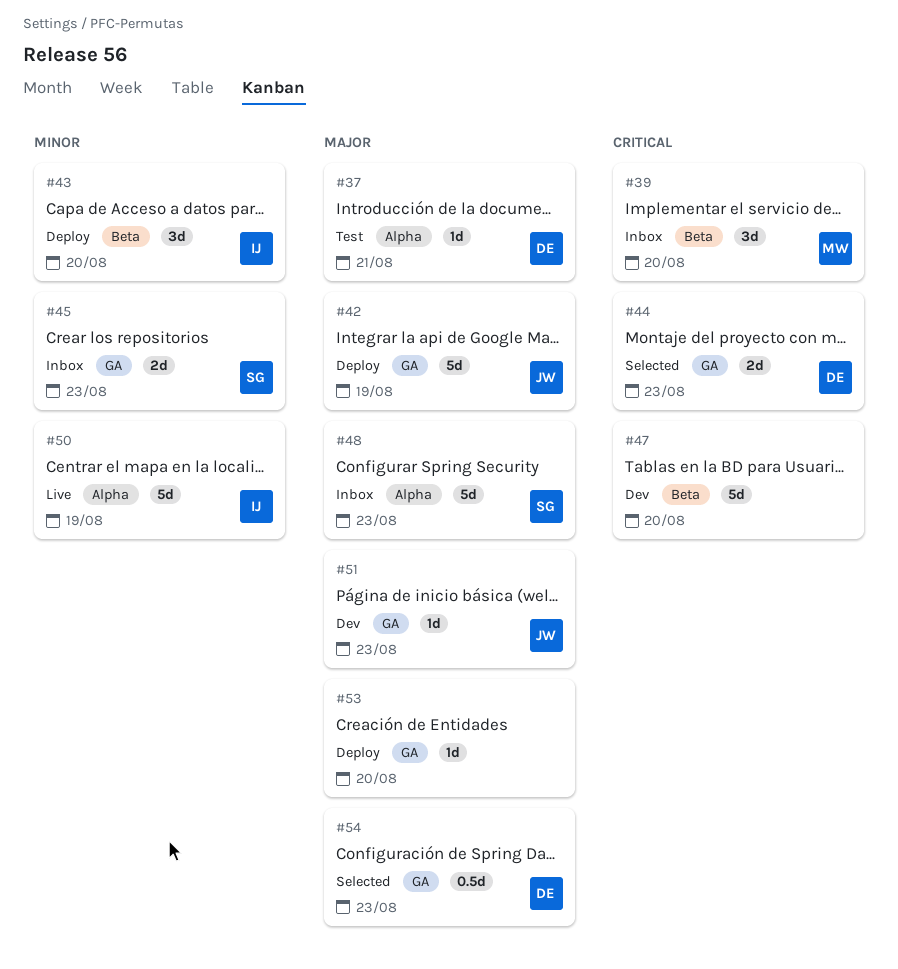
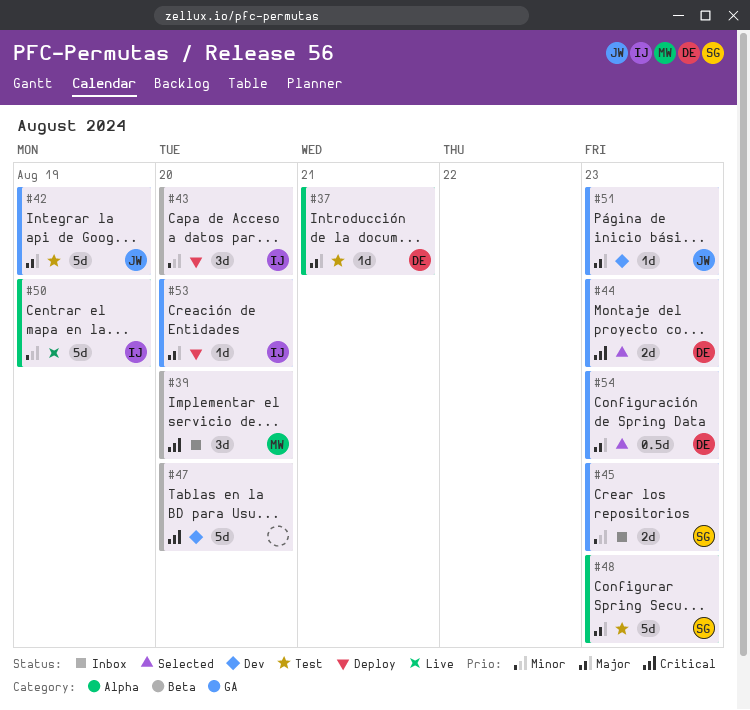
#42, status: Deploy -> Test
#48, status: Inbox -> Test
#53, owner: none -> IJ

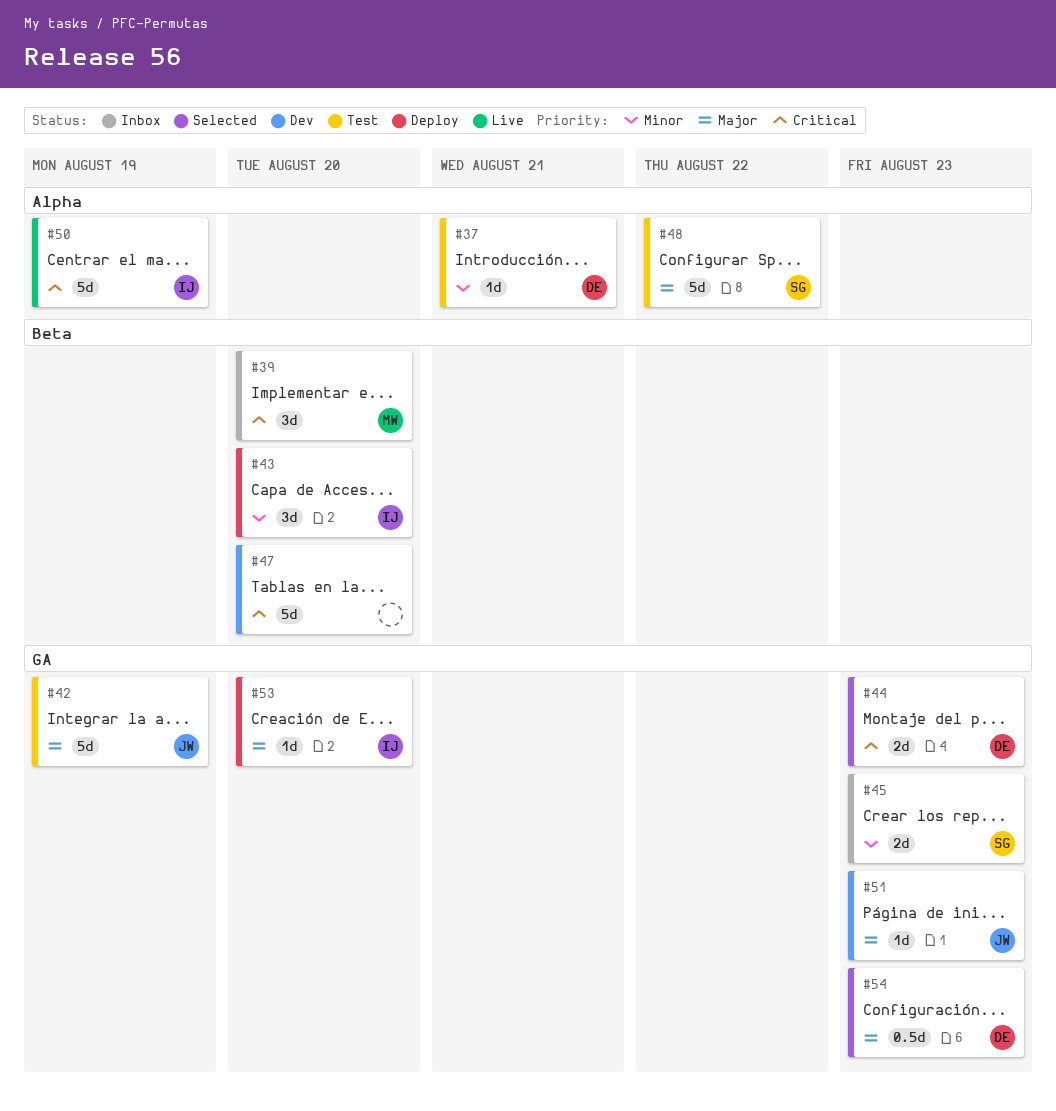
#37, priority: Major -> Minor
#48, due: Aug 23 -> Aug 22
#50, priority: Minor -> Critical

